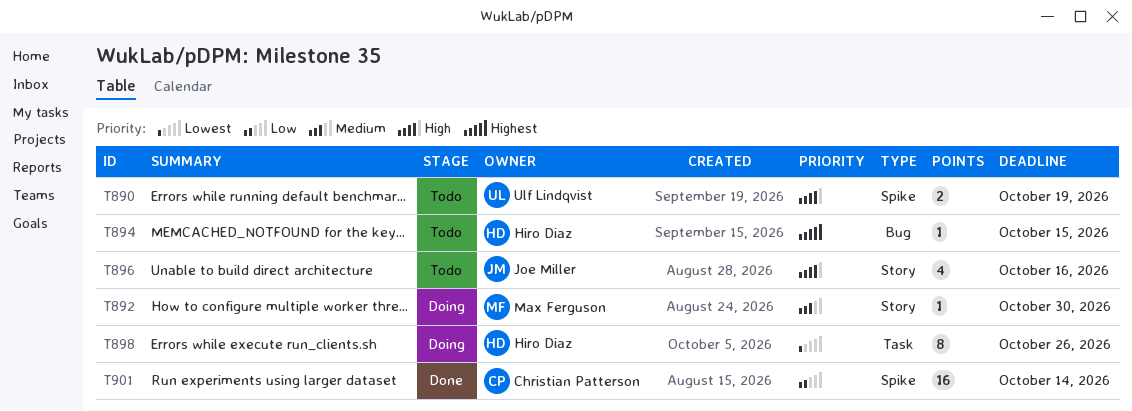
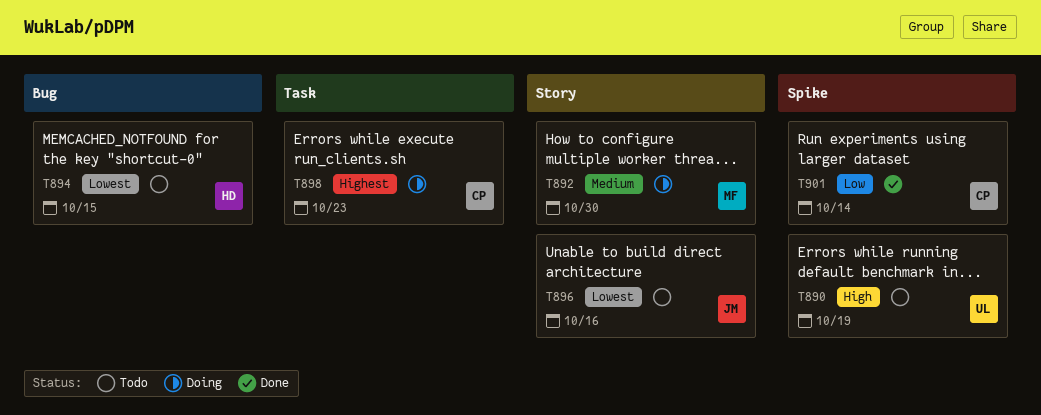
T894, priority: Highest -> Lowest
T896, priority: High -> Lowest
T898, owner: Hiro Diaz -> Christian Patterson
T898, priority: Lowest -> Highest
T898, due: Oct 26 -> Oct 23

